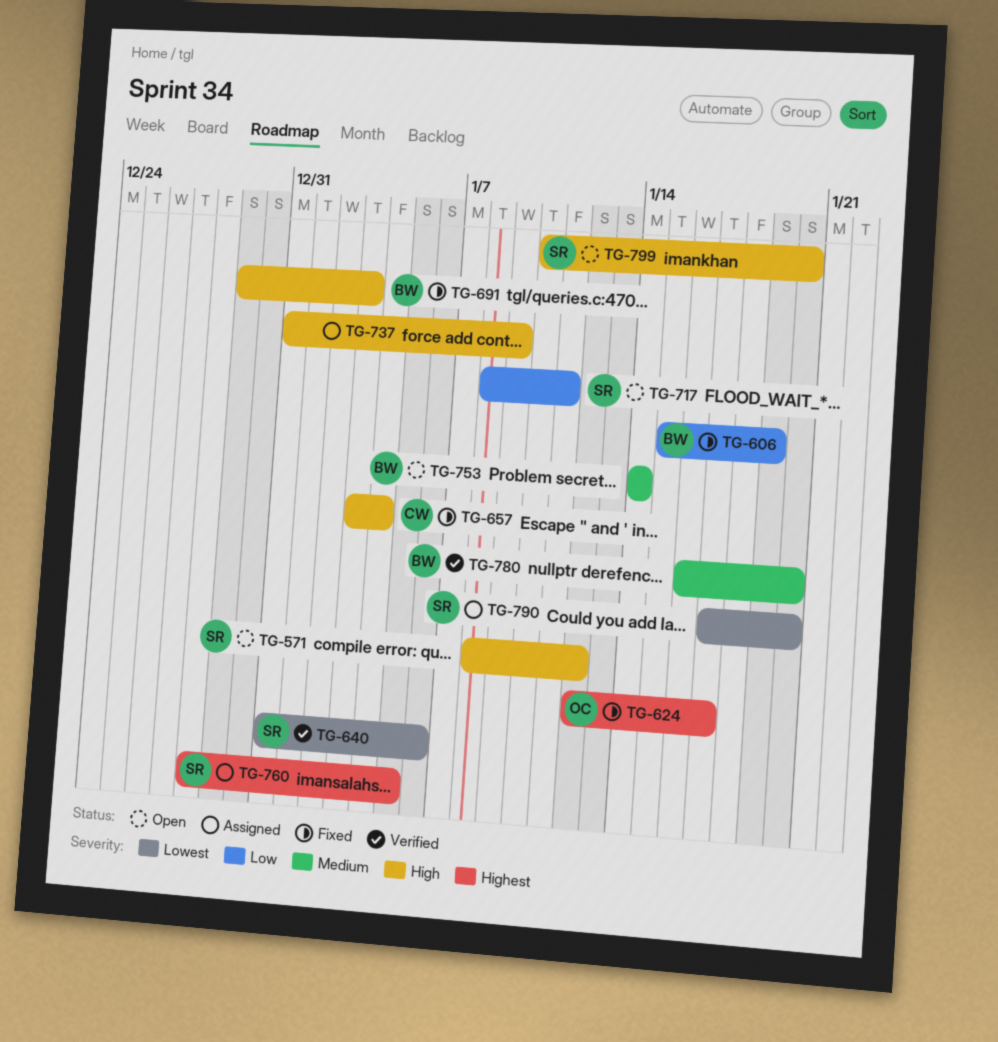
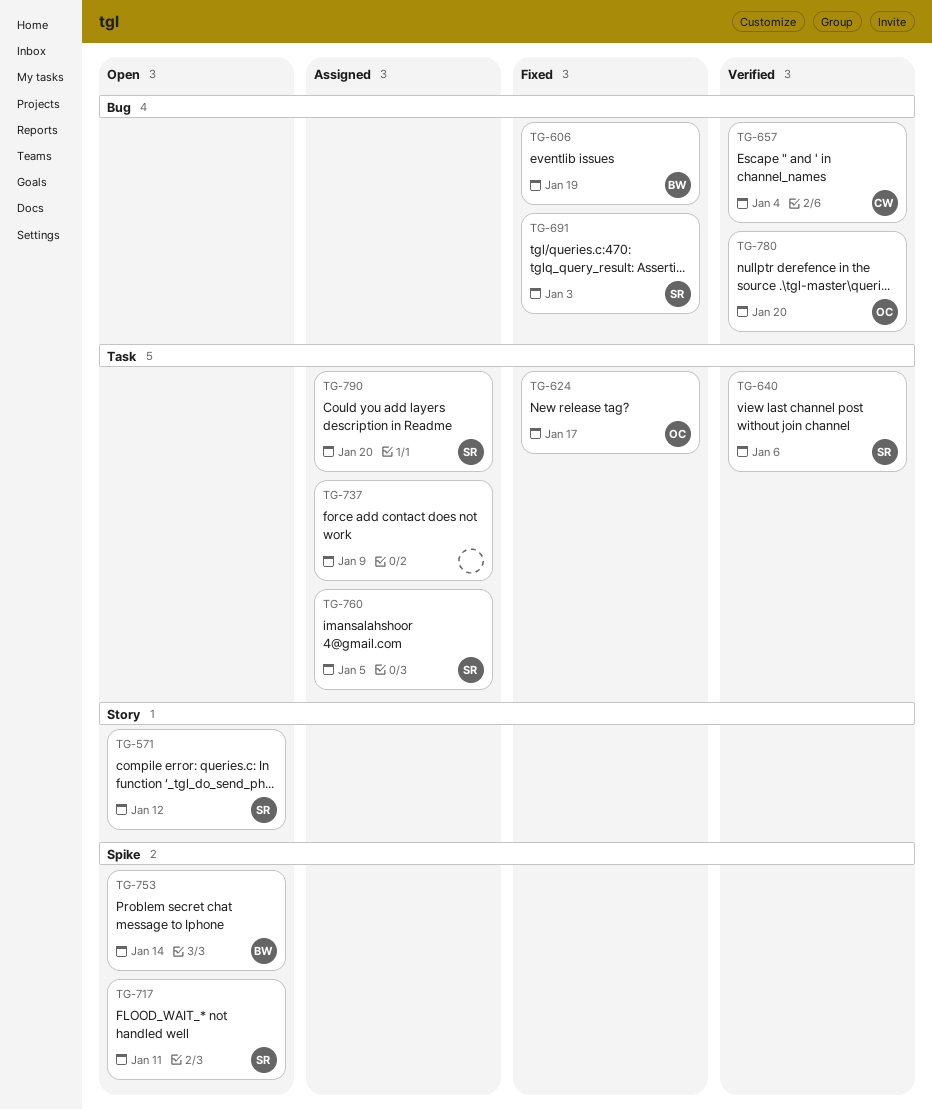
TG-657, status: Fixed -> Verified
TG-691, owner: BW -> SR
TG-780, owner: BW -> OC
TG-799: present -> none

